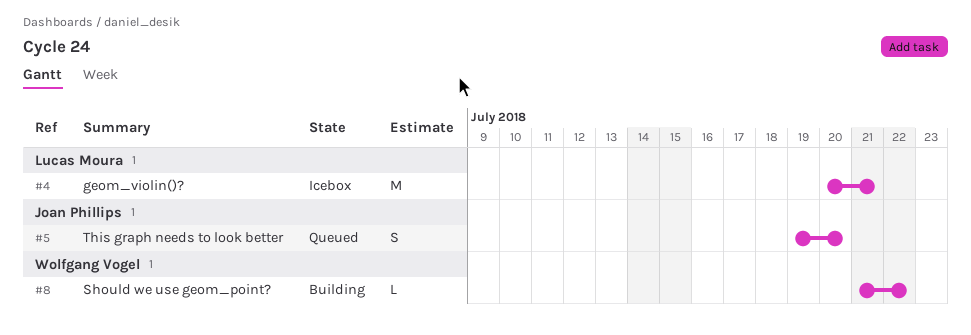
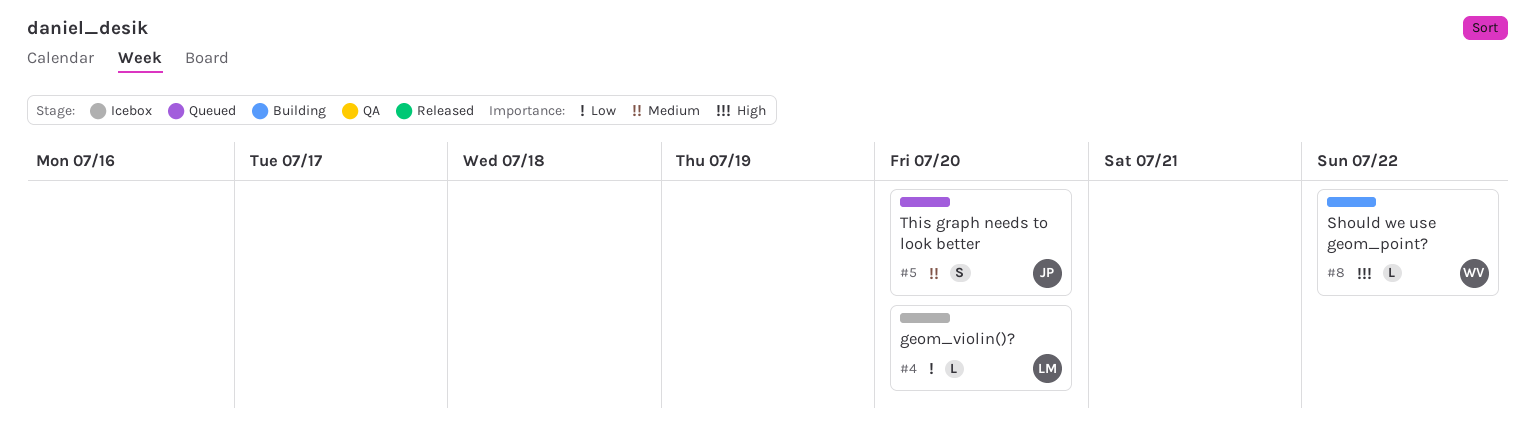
#4, estimate: M -> L
#4, due: Jul 21 -> Jul 20

